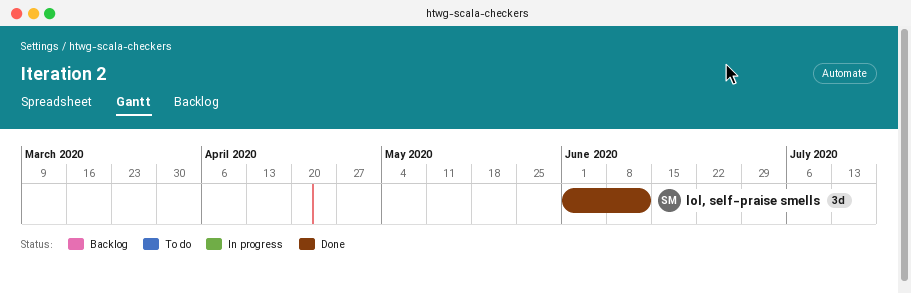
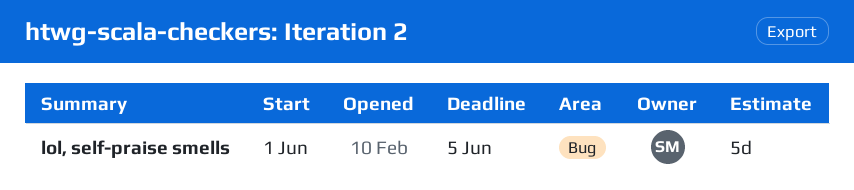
lol, self-praise smells, estimate: 3d -> 5d
lol, self-praise smells, due: Jun 12 -> Jun 5

